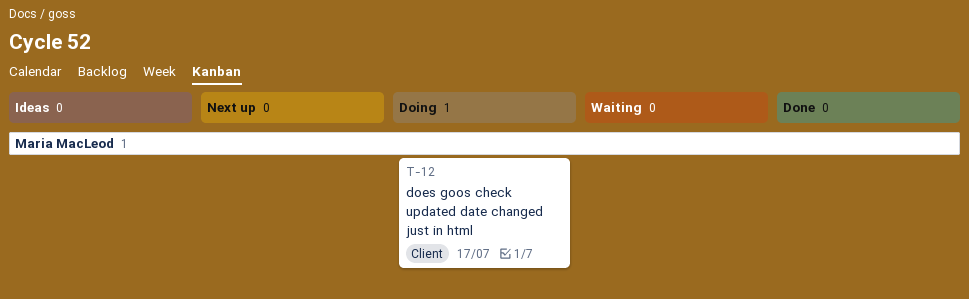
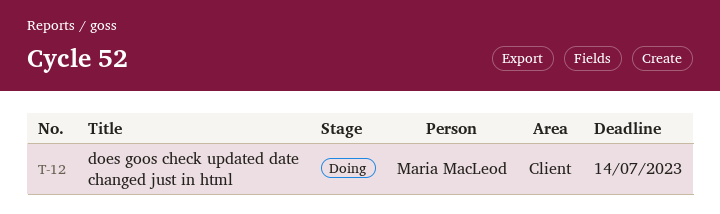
T-12, due: Jul 17 -> Jul 14

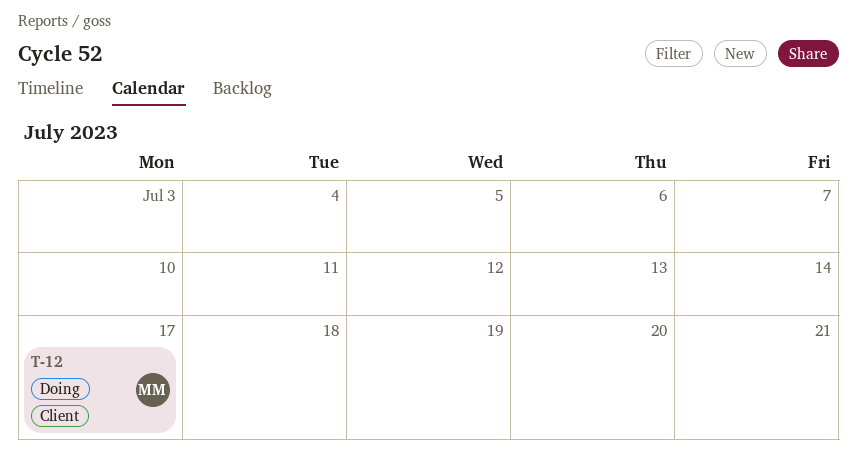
T-12, due: Jul 14 -> Jul 17

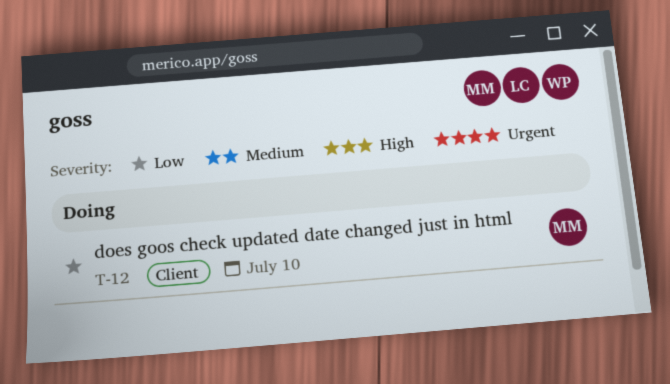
T-12, due: Jul 17 -> Jul 10

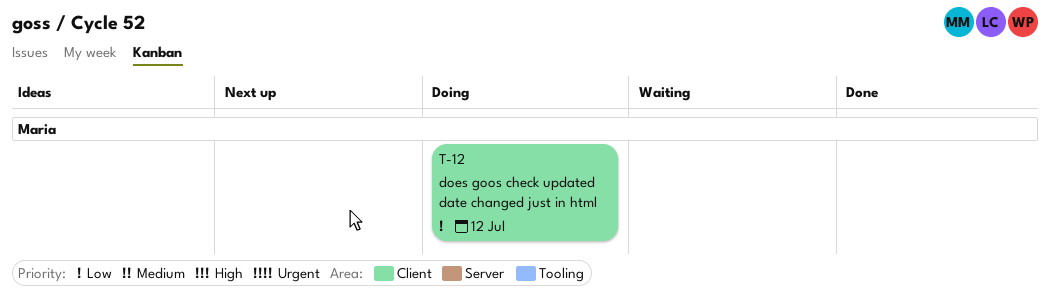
T-12, due: Jul 10 -> Jul 12

